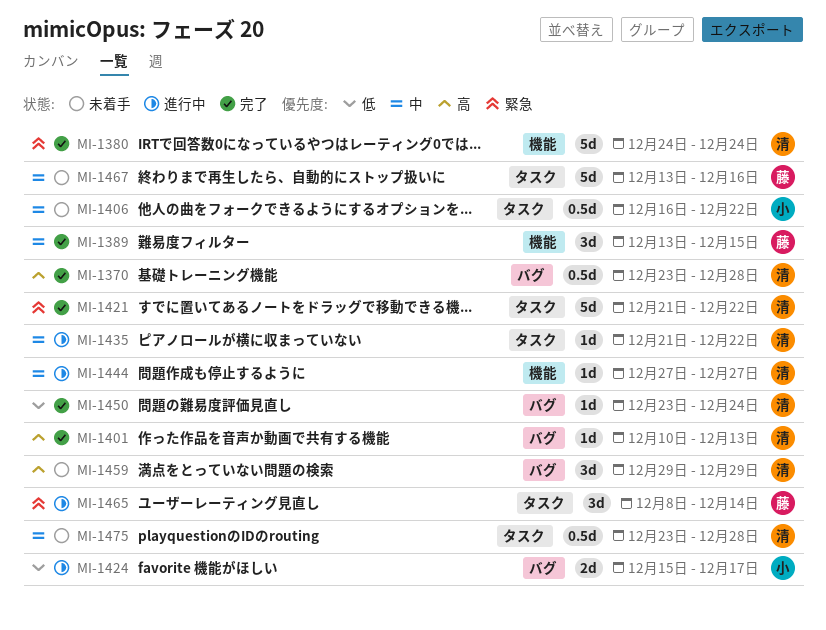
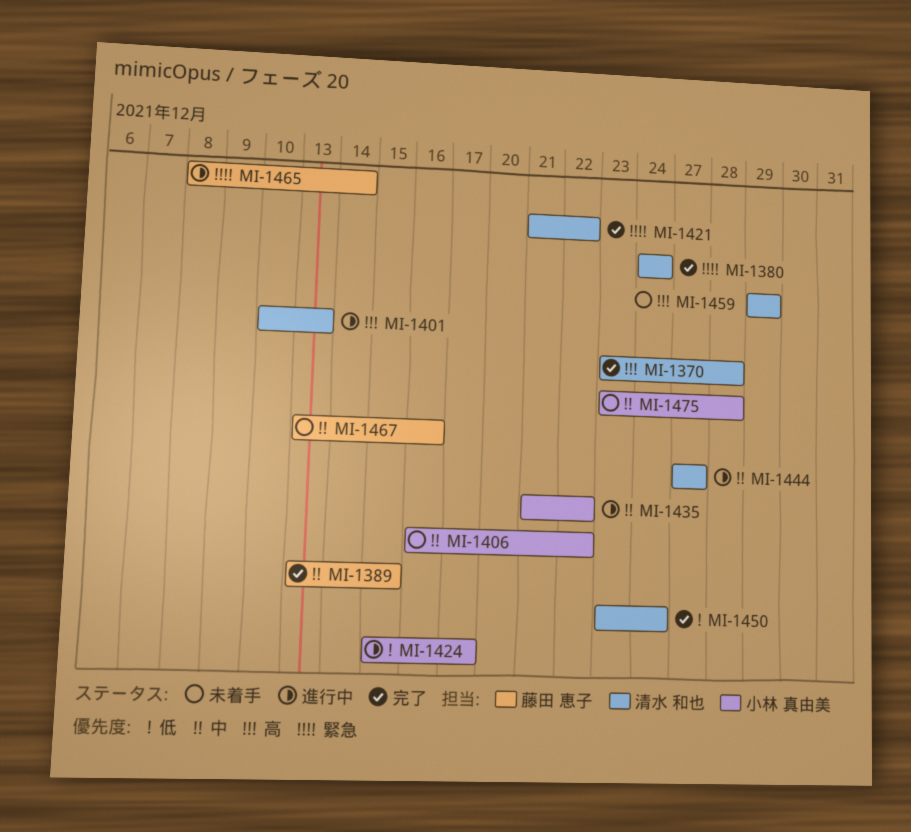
MI-1401, status: 完了 -> 進行中
MI-1435, owner: 清水 和也 -> 小林 真由美
MI-1475, owner: 清水 和也 -> 小林 真由美

